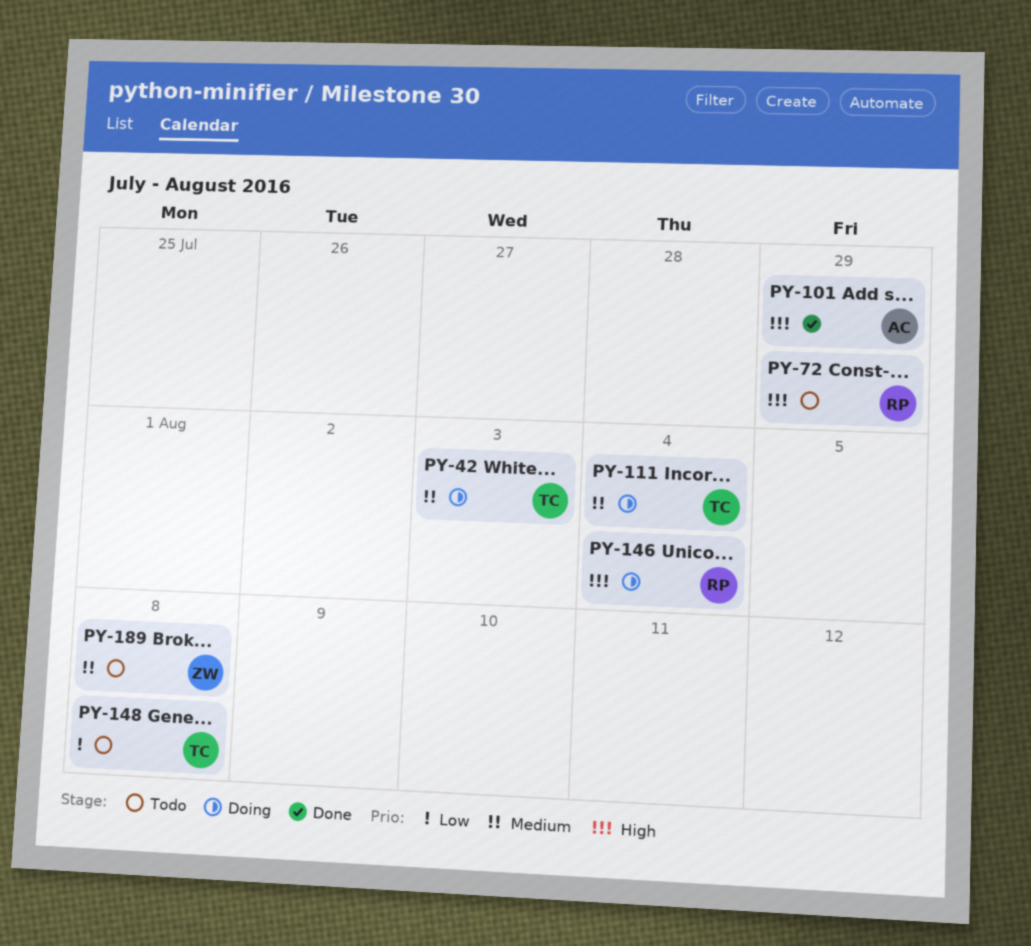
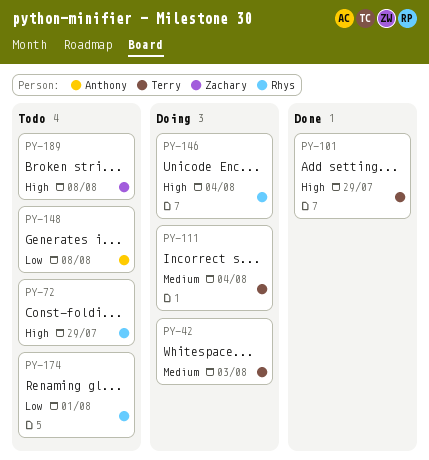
PY-101, owner: Anthony -> Terry
PY-148, owner: Terry -> Anthony
PY-174: none -> present
PY-189, priority: Medium -> High

